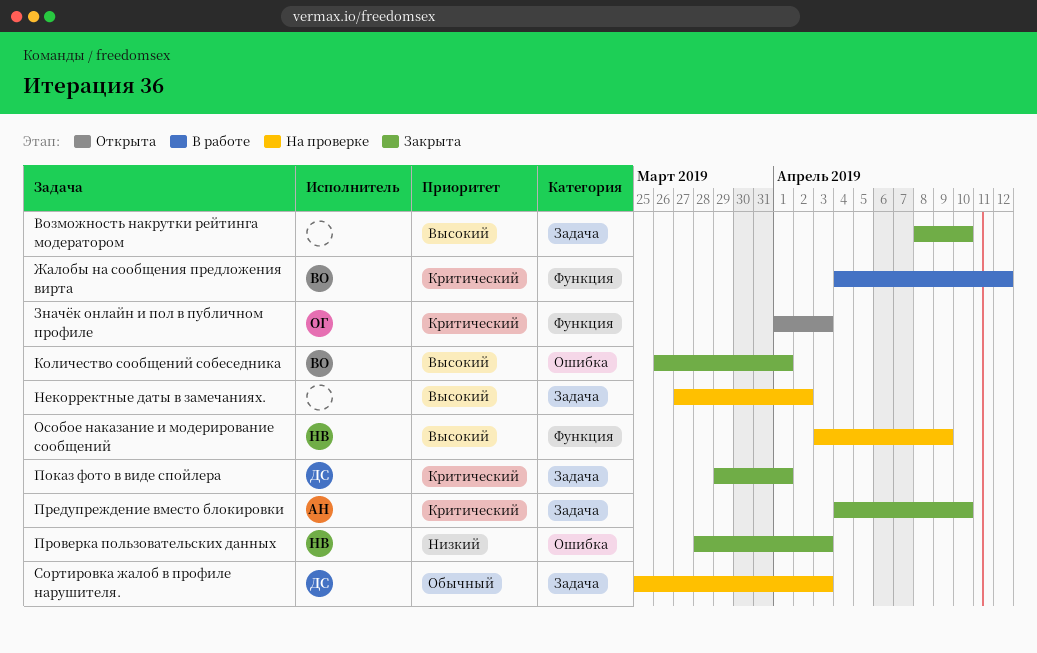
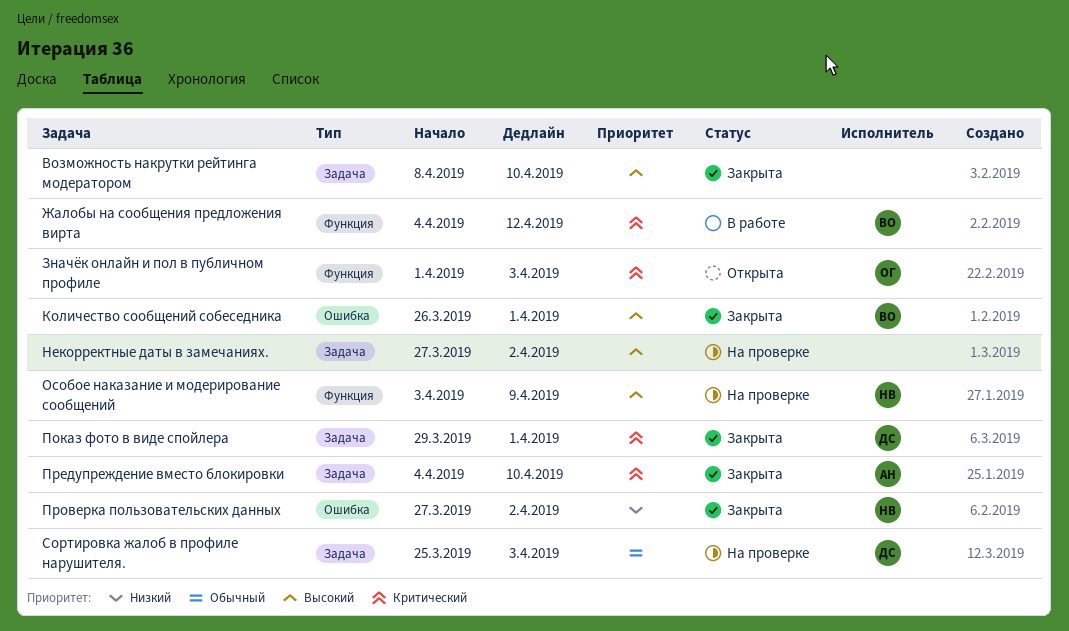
Проверка пользовательских данных, start: Mar 28 -> Mar 27
Проверка пользовательских данных, due: Apr 3 -> Apr 2

